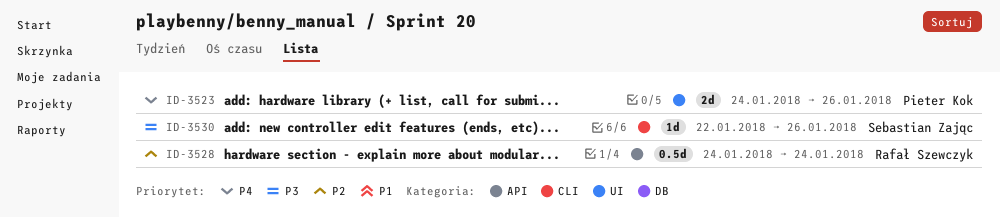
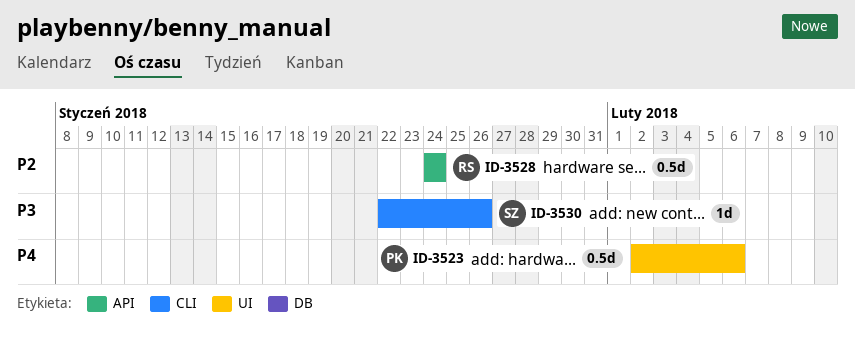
ID-3523, estimate: 2d -> 0.5d
ID-3523, start: Jan 24 -> Feb 2
ID-3523, due: Jan 26 -> Feb 6

